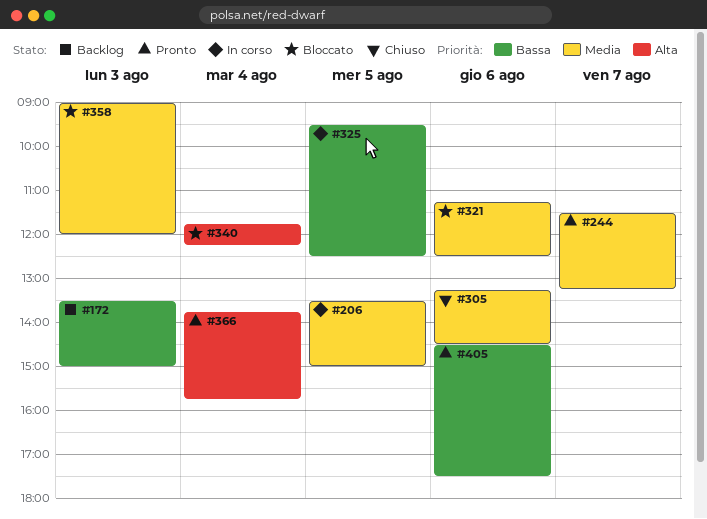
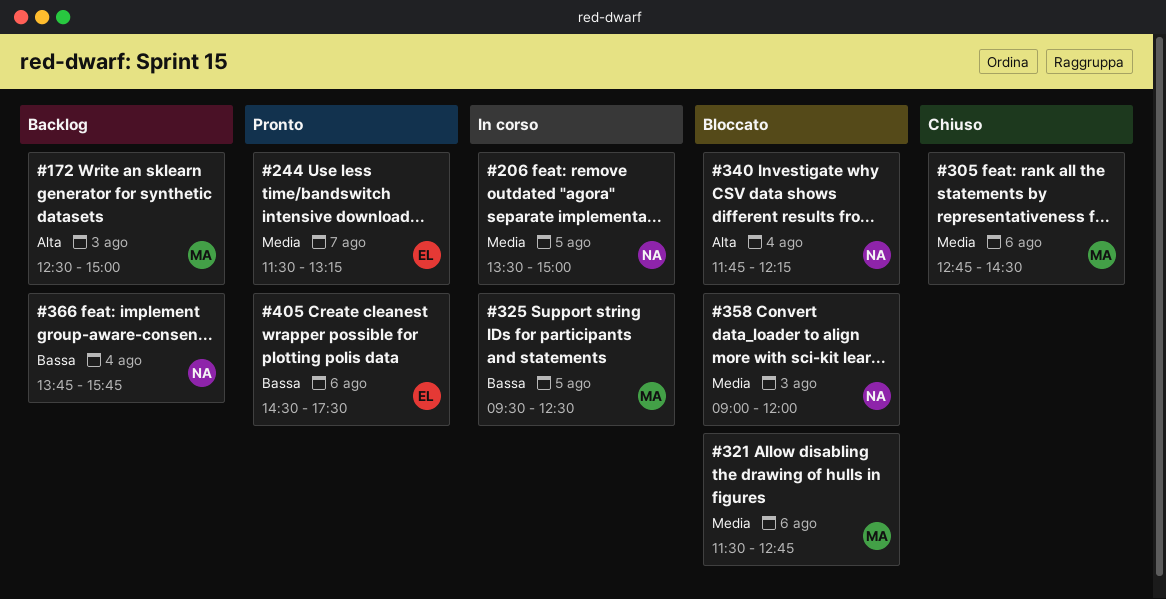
#172, priority: Bassa -> Alta
#172, begins: 13:30 -> 12:30
#305, begins: 13:15 -> 12:45
#321, begins: 11:15 -> 11:30
#321, ends: 12:30 -> 12:45
#366, status: Pronto -> Backlog
#366, priority: Alta -> Bassa

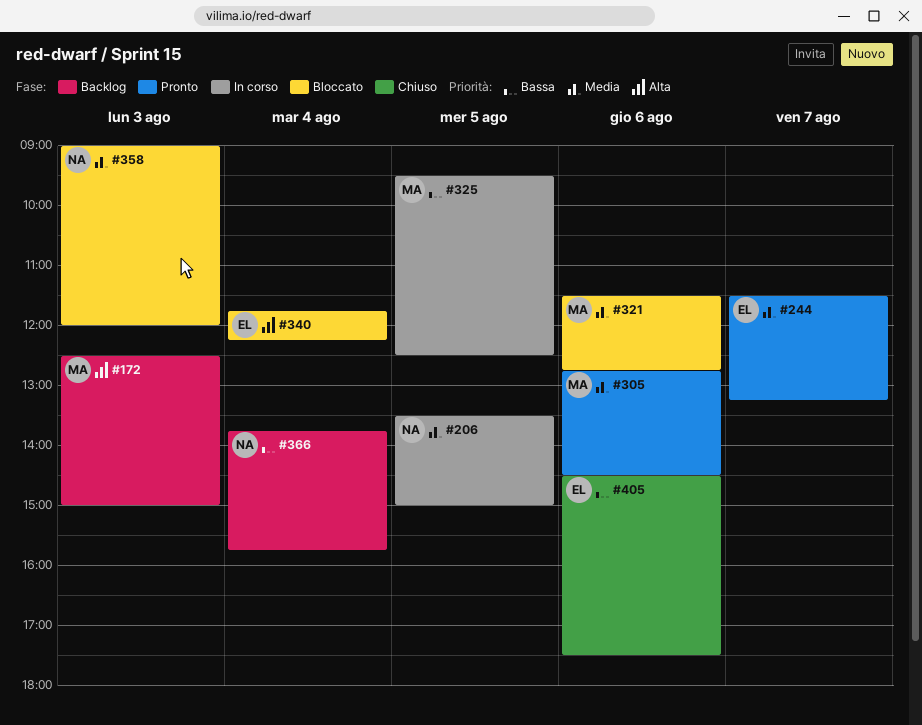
#305, status: Chiuso -> Pronto
#340, owner: NA -> EL
#405, status: Pronto -> Chiuso

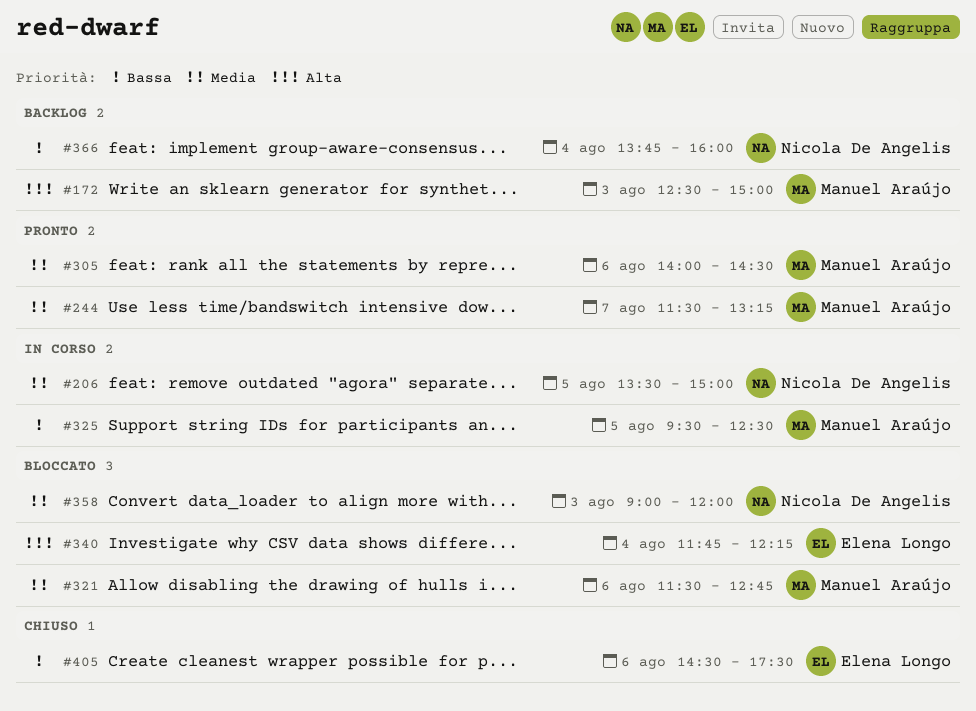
#244, owner: Elena Longo -> Manuel Araújo
#305, begins: 12:45 -> 14:00
#366, ends: 15:45 -> 16:00

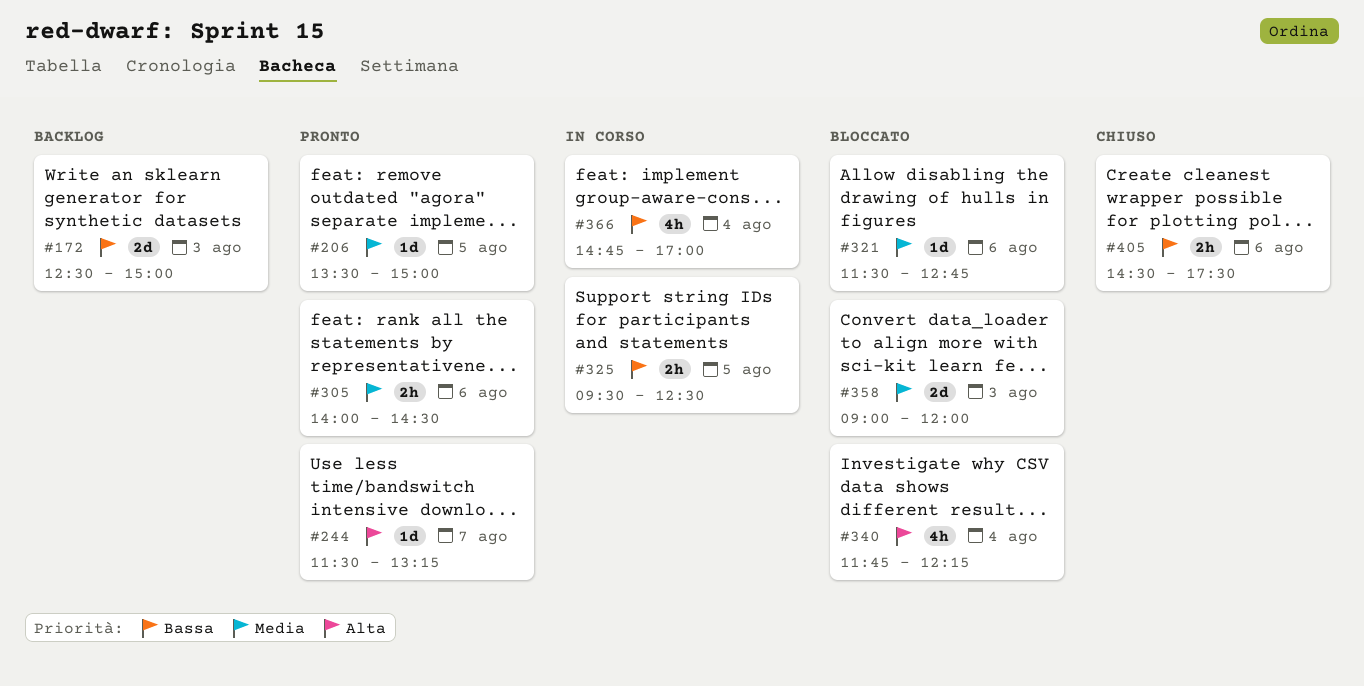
#172, priority: Alta -> Bassa
#206, status: In corso -> Pronto
#244, priority: Media -> Alta
#366, status: Backlog -> In corso
#366, begins: 13:45 -> 14:45
#366, ends: 16:00 -> 17:00

